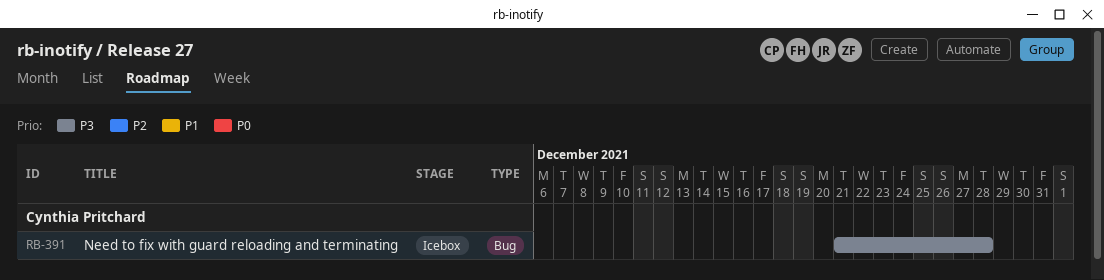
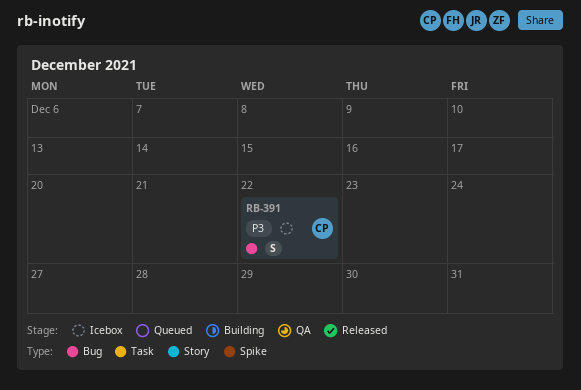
RB-391, due: Dec 28 -> Dec 22

